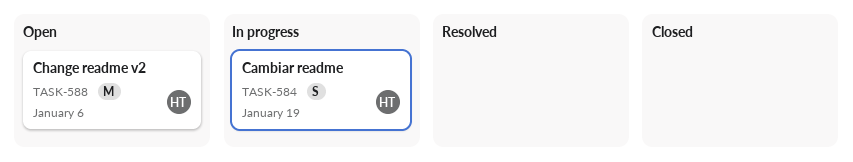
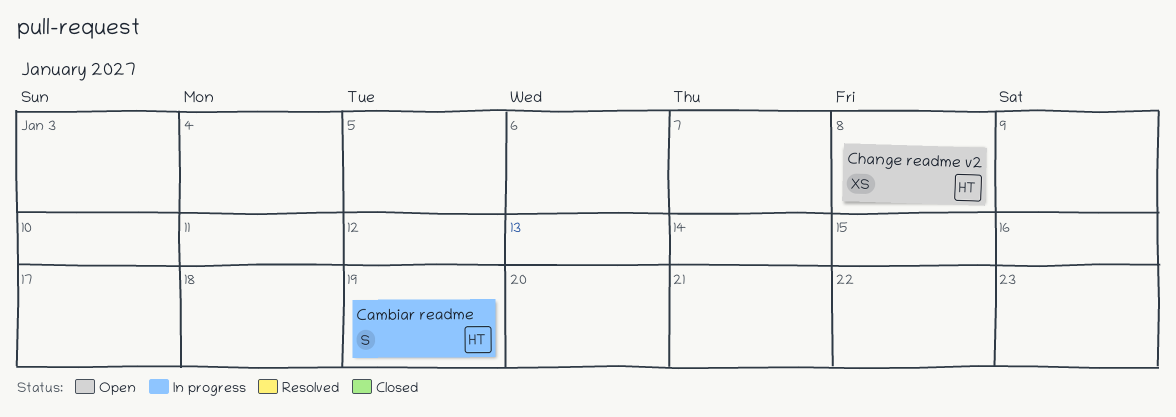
Change readme v2, estimate: M -> XS
Change readme v2, due: Jan 6 -> Jan 8

